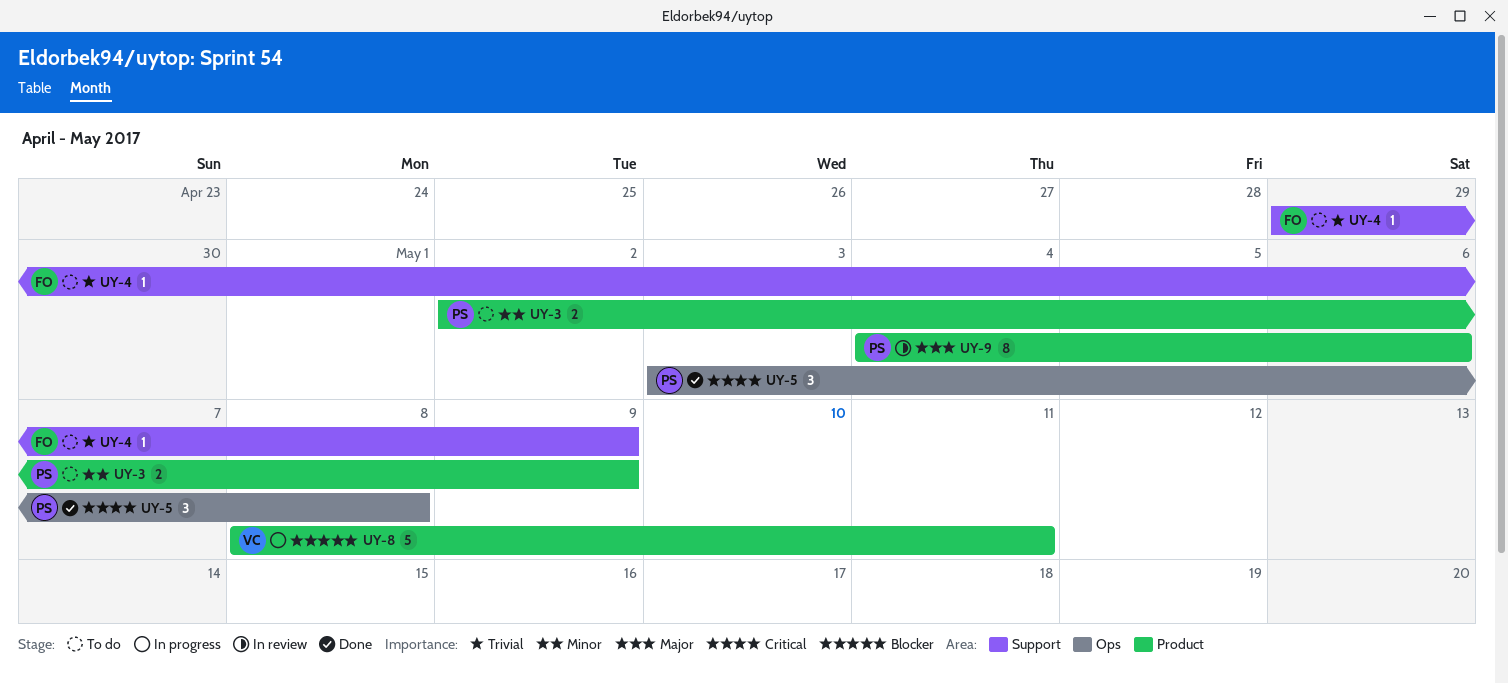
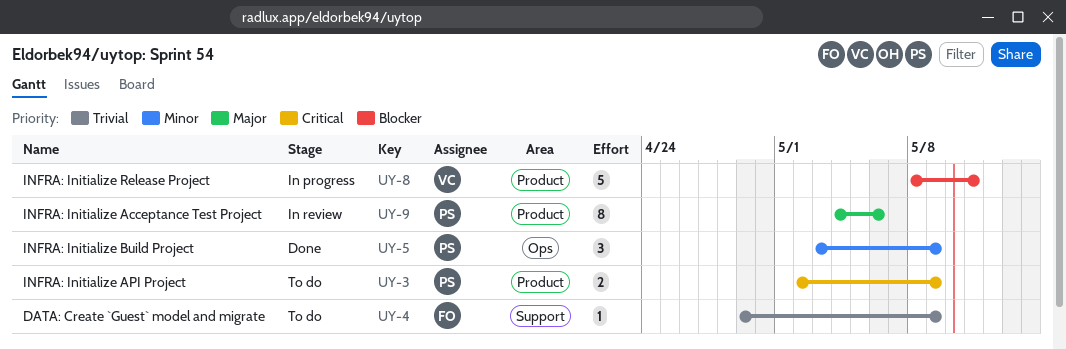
UY-3, priority: Minor -> Critical
UY-5, priority: Critical -> Minor
UY-5, due: May 8 -> May 9

